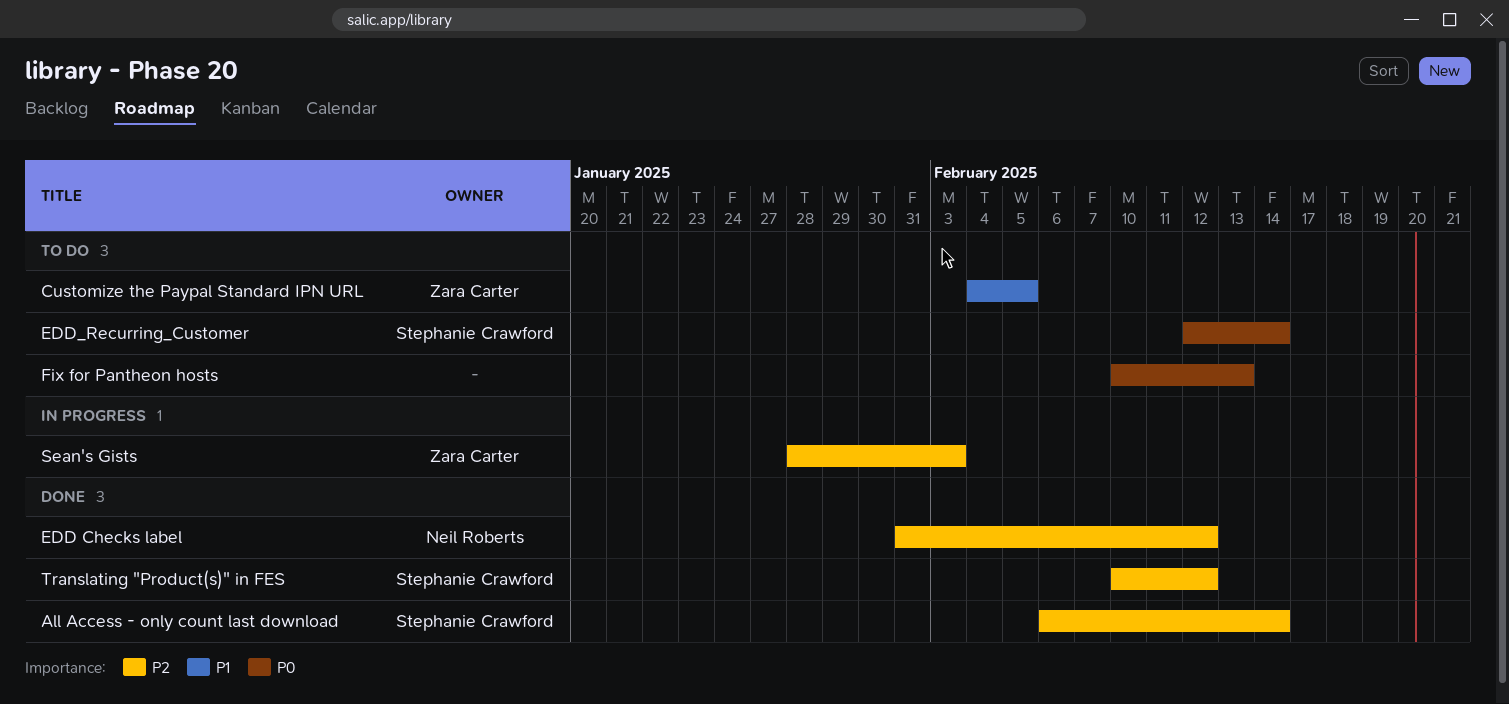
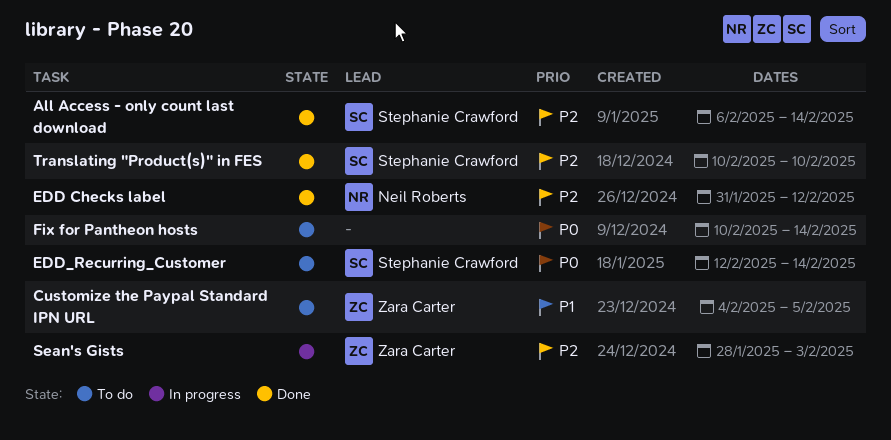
Fix for Pantheon hosts, due: Feb 13 -> Feb 14
Translating "Product(s)" in FES, due: Feb 12 -> Feb 10

